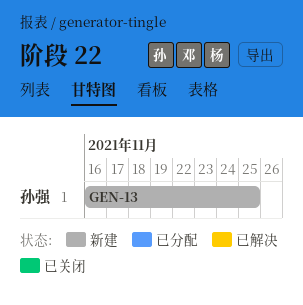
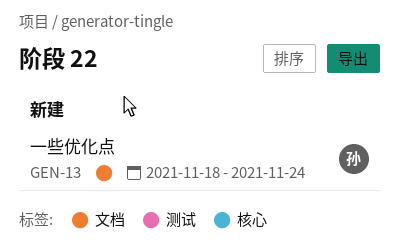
GEN-13, start: Nov 16 -> Nov 18
GEN-13, due: Nov 25 -> Nov 24

